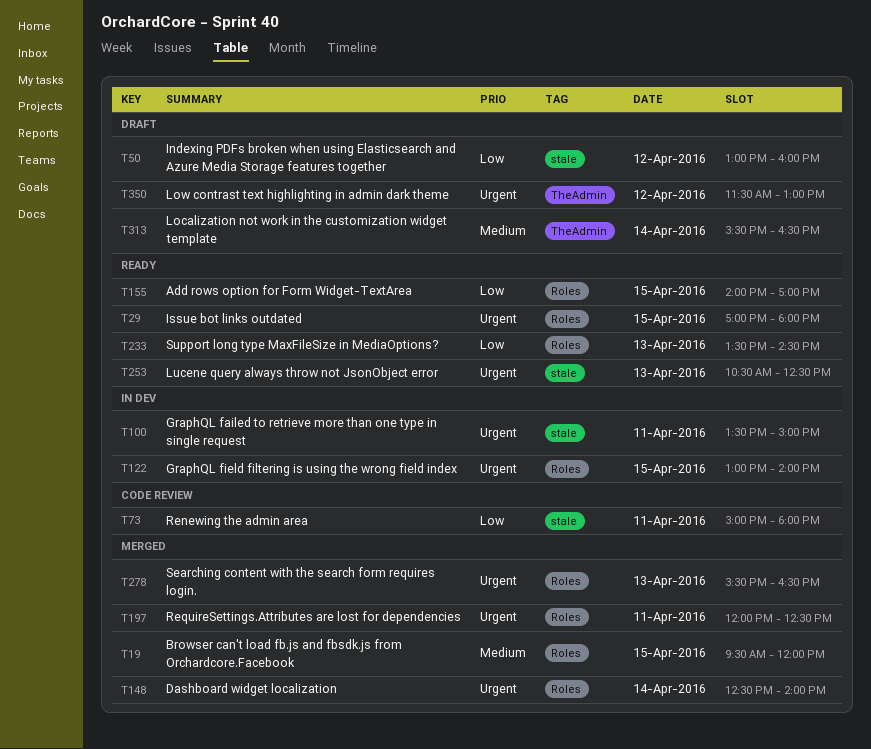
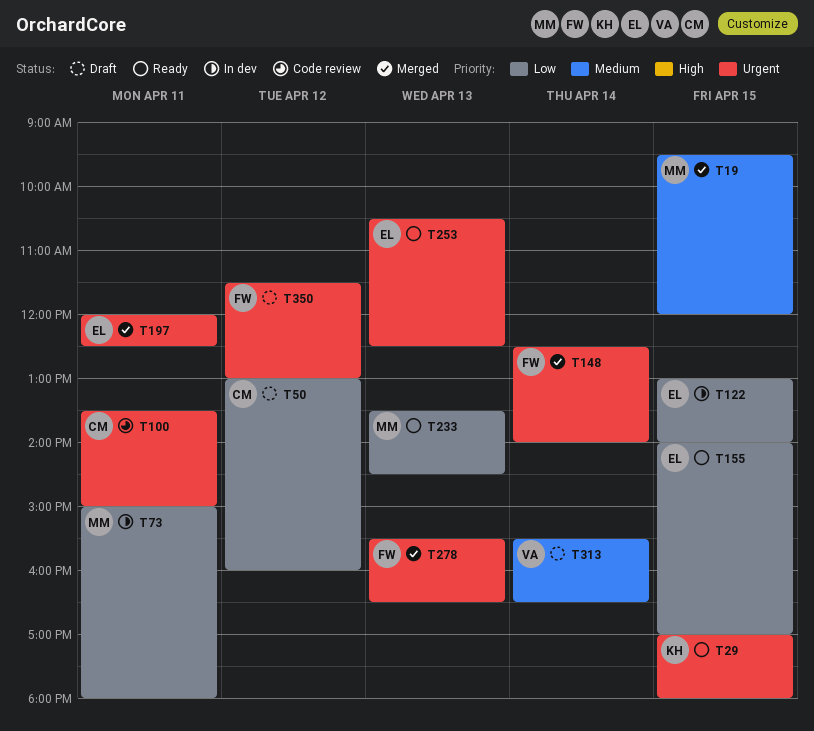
T73, status: Code review -> In dev
T100, status: In dev -> Code review
T122, priority: Urgent -> Low

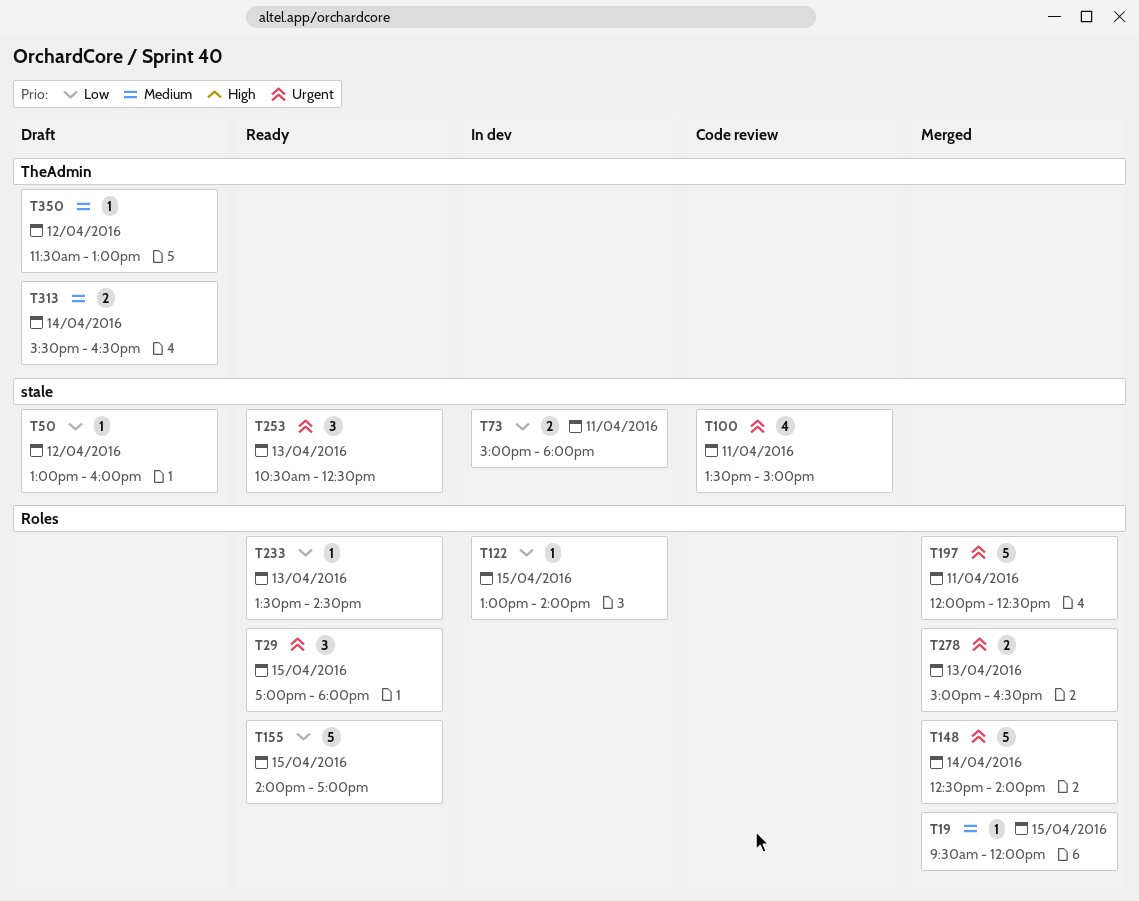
T278, begins: 15:30 -> 15:00
T350, priority: Urgent -> Medium

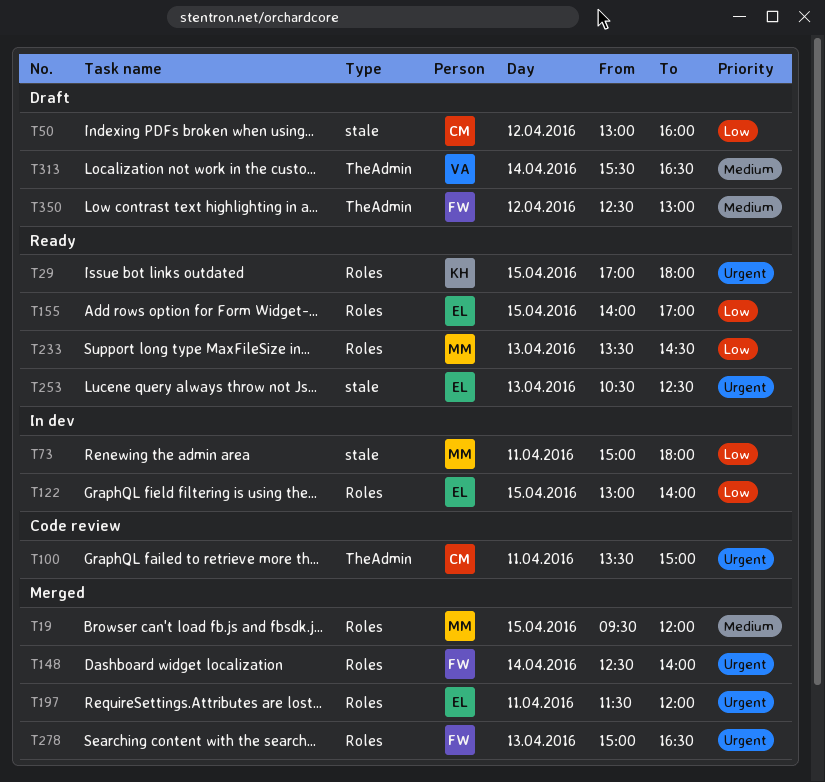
T100, label: stale -> TheAdmin
T197, begins: 12:00 -> 11:30
T197, ends: 12:30 -> 12:00
T350, begins: 11:30 -> 12:30

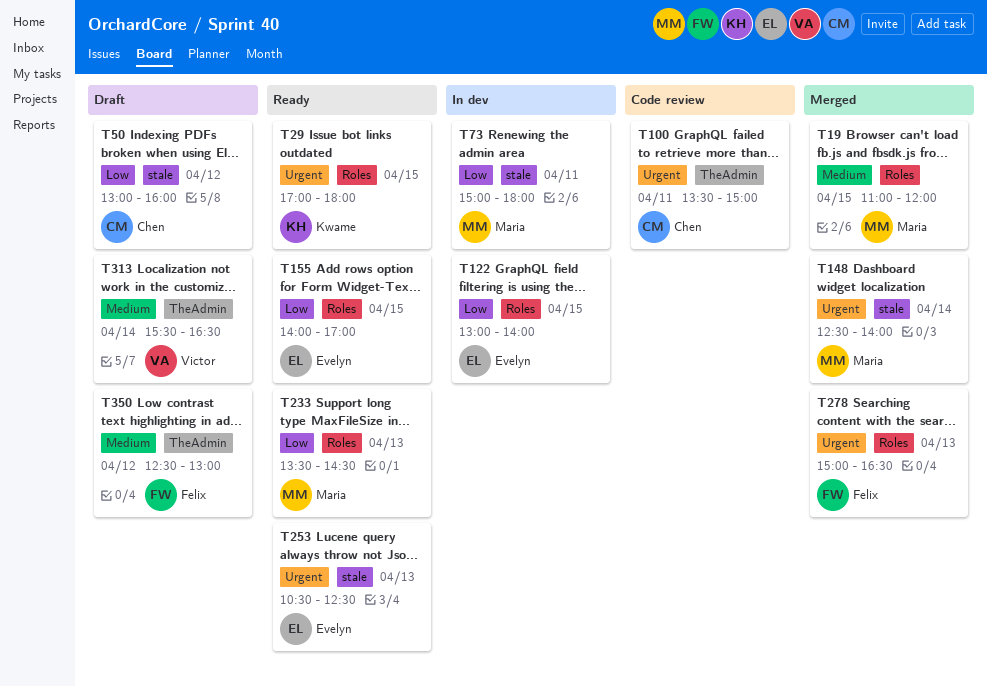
T19, begins: 09:30 -> 11:00
T148, owner: Felix -> Maria
T148, label: Roles -> stale
T197: present -> none

